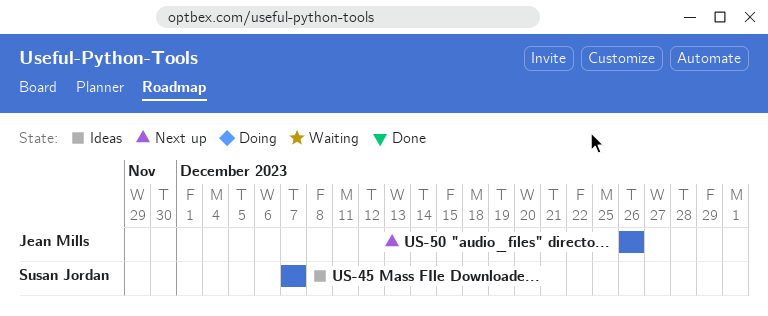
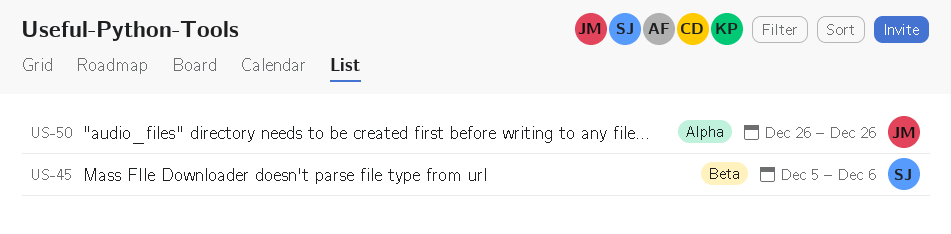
US-45, start: Dec 7 -> Dec 5
US-45, due: Dec 7 -> Dec 6

